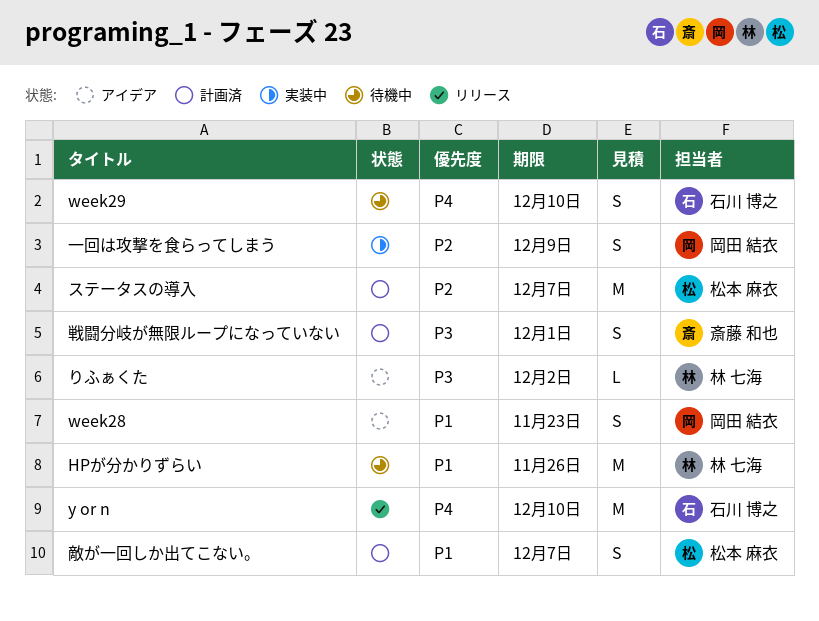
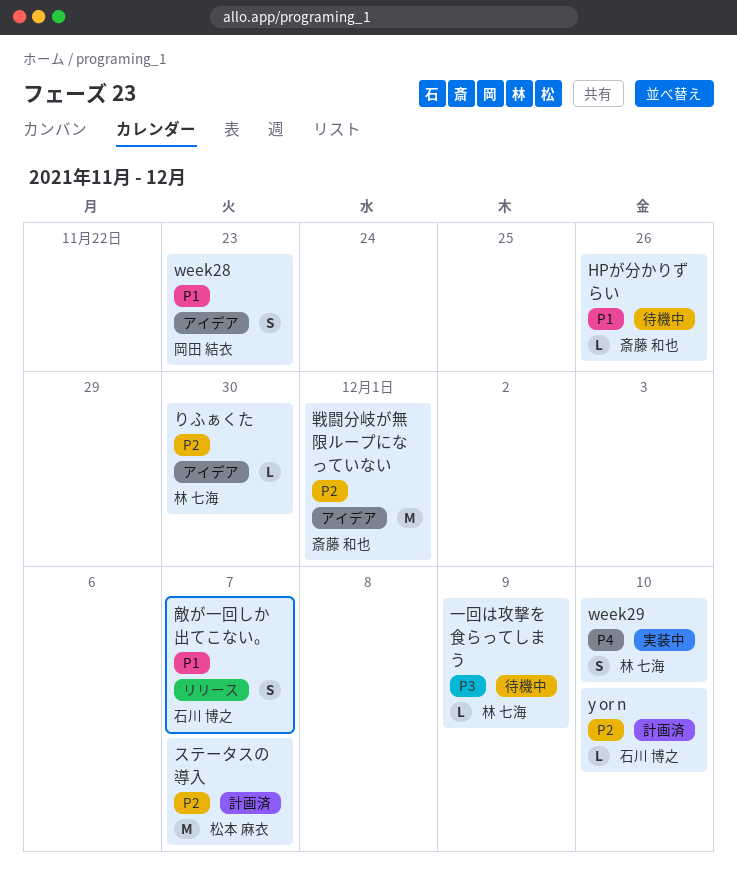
HPが分かりずらい, owner: 林 七海 -> 斎藤 和也
HPが分かりずらい, estimate: M -> L
week29, status: 待機中 -> 実装中
week29, owner: 石川 博之 -> 林 七海
y or n, status: リリース -> 計画済
y or n, priority: P4 -> P2
y or n, estimate: M -> L
りふぁくた, priority: P3 -> P2
りふぁくた, due: Dec 2 -> Nov 30
一回は攻撃を食らってしまう, status: 実装中 -> 待機中
一回は攻撃を食らってしまう, owner: 岡田 結衣 -> 林 七海
一回は攻撃を食らってしまう, priority: P2 -> P3
一回は攻撃を食らってしまう, estimate: S -> L
戦闘分岐が無限ループになっていない, status: 計画済 -> アイデア
戦闘分岐が無限ループになっていない, priority: P3 -> P2
戦闘分岐が無限ループになっていない, estimate: S -> M
敵が一回しか出てこない。, status: 計画済 -> リリース
敵が一回しか出てこない。, owner: 松本 麻衣 -> 石川 博之

